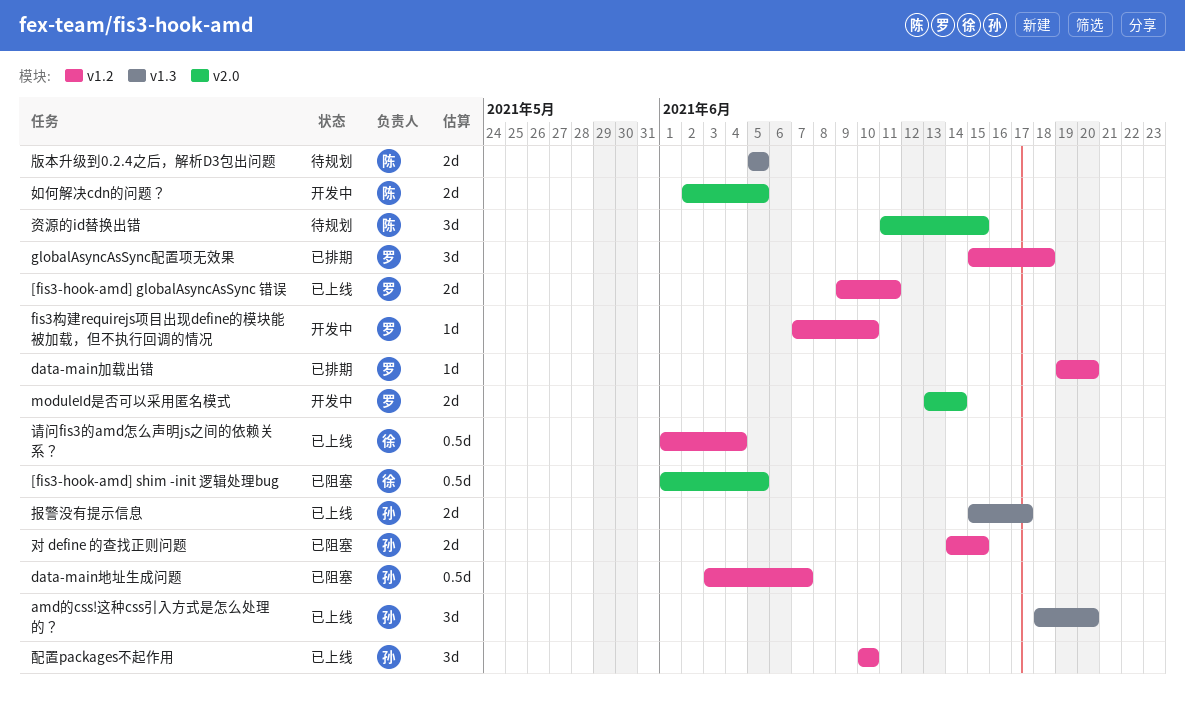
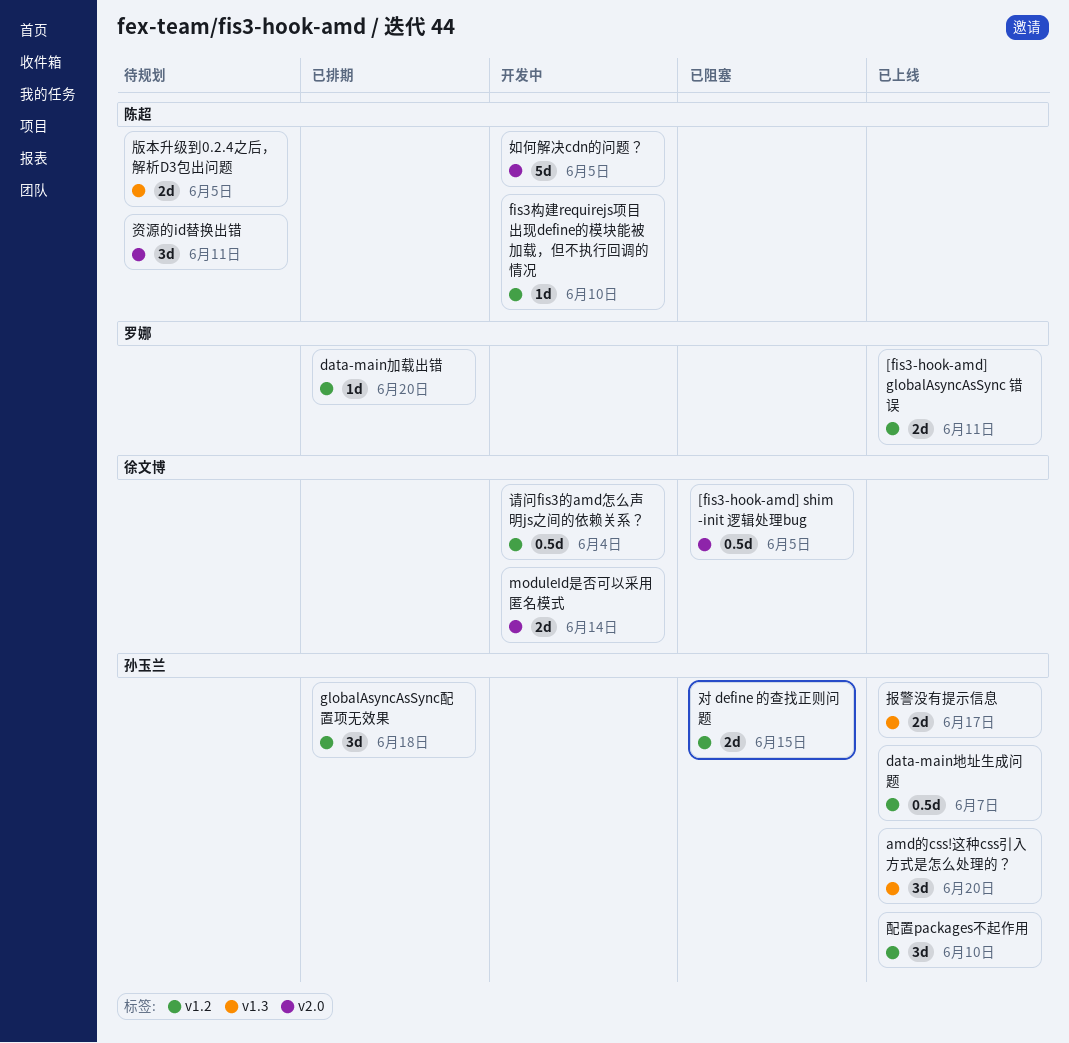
data-main地址生成问题, status: 已阻塞 -> 已上线
fis3构建requirejs项目出现define的模块能被加载，但不执行回调的情况, owner: 罗娜 -> 陈超
globalAsyncAsSync配置项无效果, owner: 罗娜 -> 孙玉兰
moduleId是否可以采用匿名模式, owner: 罗娜 -> 徐文博
如何解决cdn的问题？, estimate: 2d -> 5d
请问fis3的amd怎么声明js之间的依赖关系？, status: 已上线 -> 开发中
资源的id替换出错, due: Jun 15 -> Jun 11

